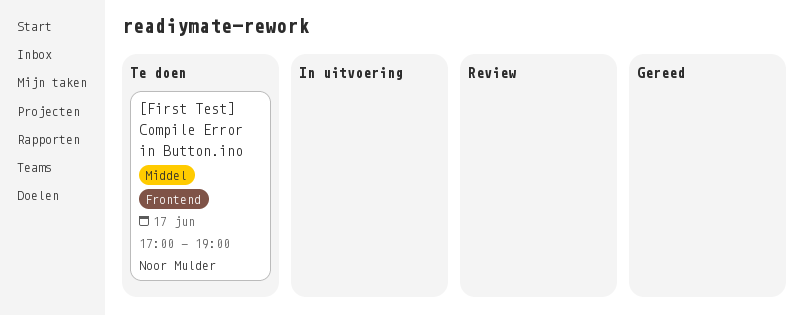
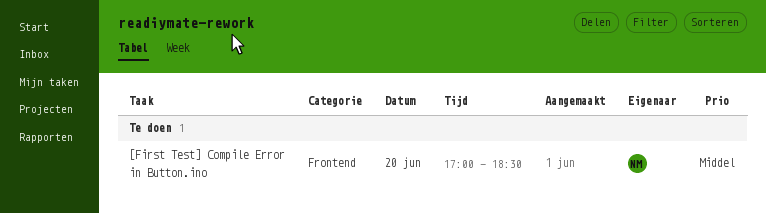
[First Test] Compile Error in Button.ino, day: Jun 17 -> Jun 20
[First Test] Compile Error in Button.ino, ends: 19:00 -> 18:30

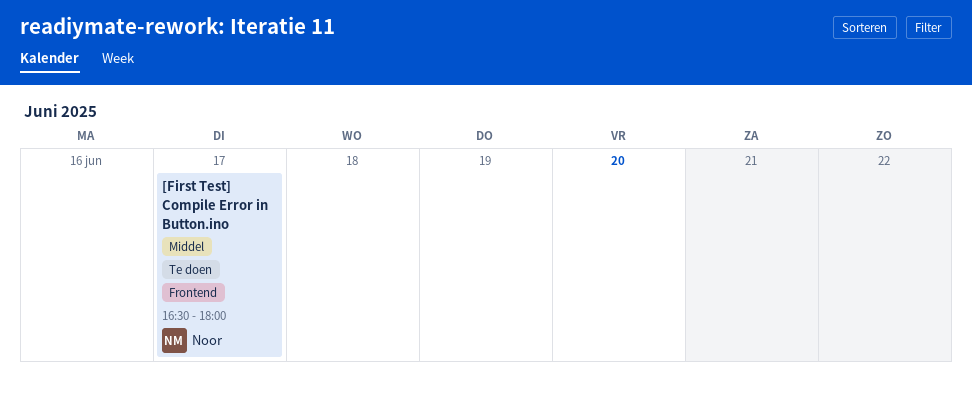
[First Test] Compile Error in Button.ino, day: Jun 20 -> Jun 17
[First Test] Compile Error in Button.ino, begins: 17:00 -> 16:30
[First Test] Compile Error in Button.ino, ends: 18:30 -> 18:00

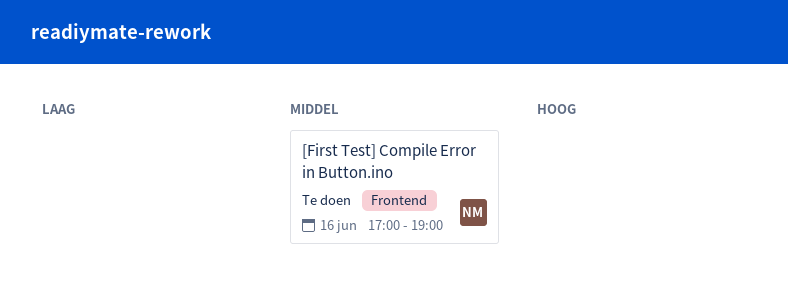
[First Test] Compile Error in Button.ino, day: Jun 17 -> Jun 16
[First Test] Compile Error in Button.ino, begins: 16:30 -> 17:00
[First Test] Compile Error in Button.ino, ends: 18:00 -> 19:00

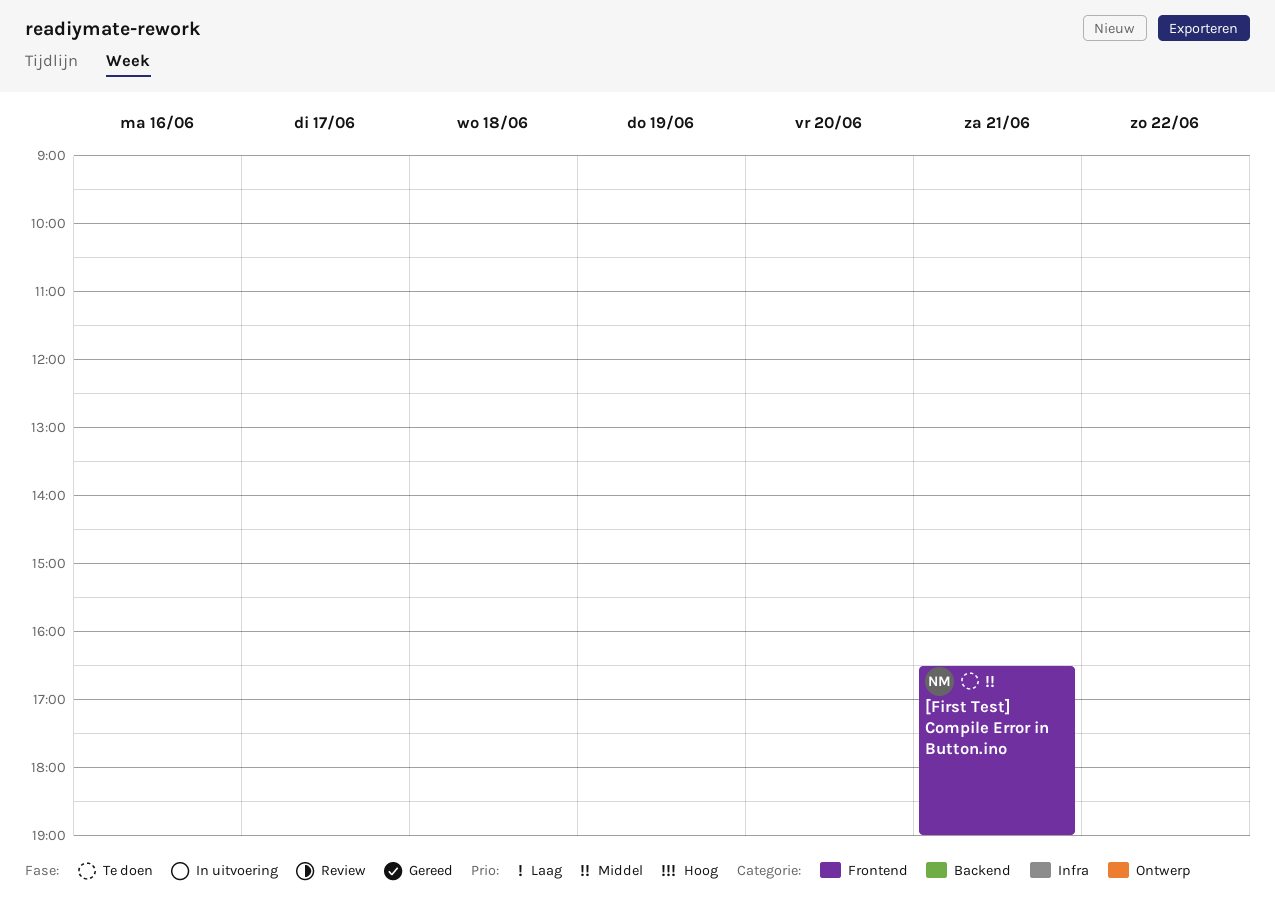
[First Test] Compile Error in Button.ino, day: Jun 16 -> Jun 21
[First Test] Compile Error in Button.ino, begins: 17:00 -> 16:30

